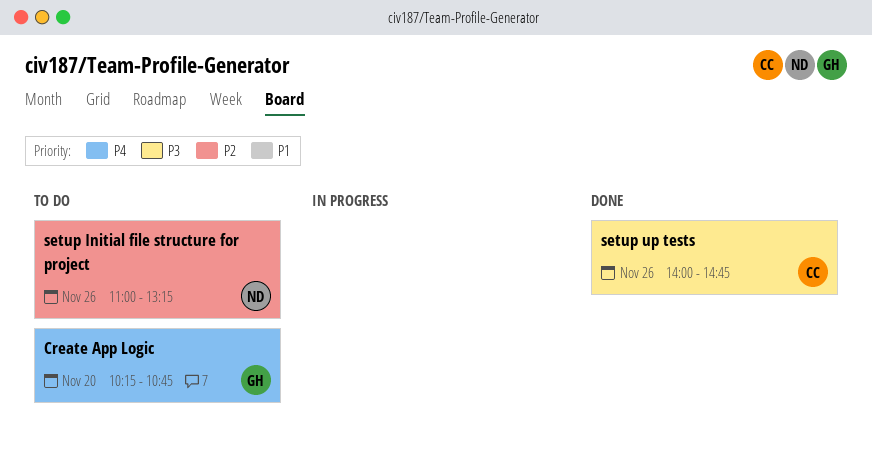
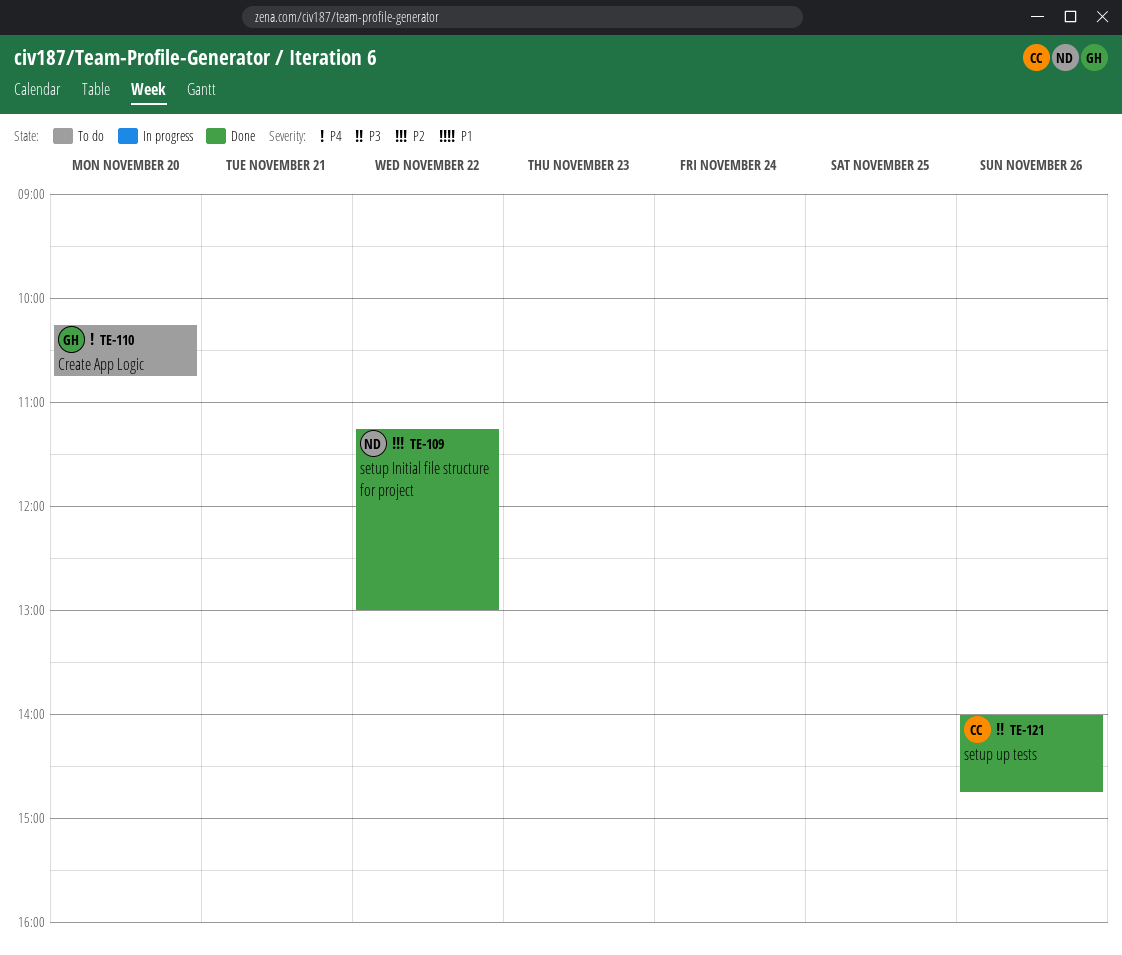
setup Initial file structure for project, status: To do -> Done
setup Initial file structure for project, day: Nov 26 -> Nov 22
setup Initial file structure for project, begins: 11:00 -> 11:15
setup Initial file structure for project, ends: 13:15 -> 13:00

